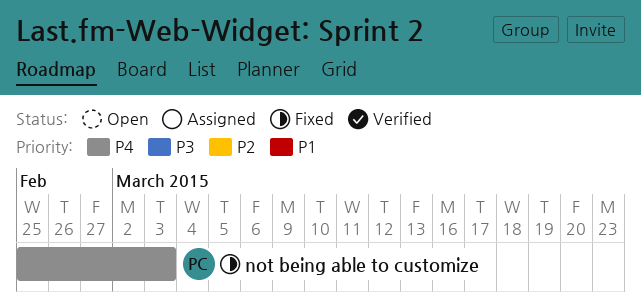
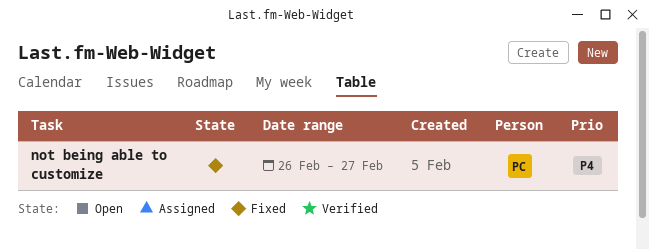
not being able to customize, start: Feb 25 -> Feb 26
not being able to customize, due: Mar 3 -> Feb 27

